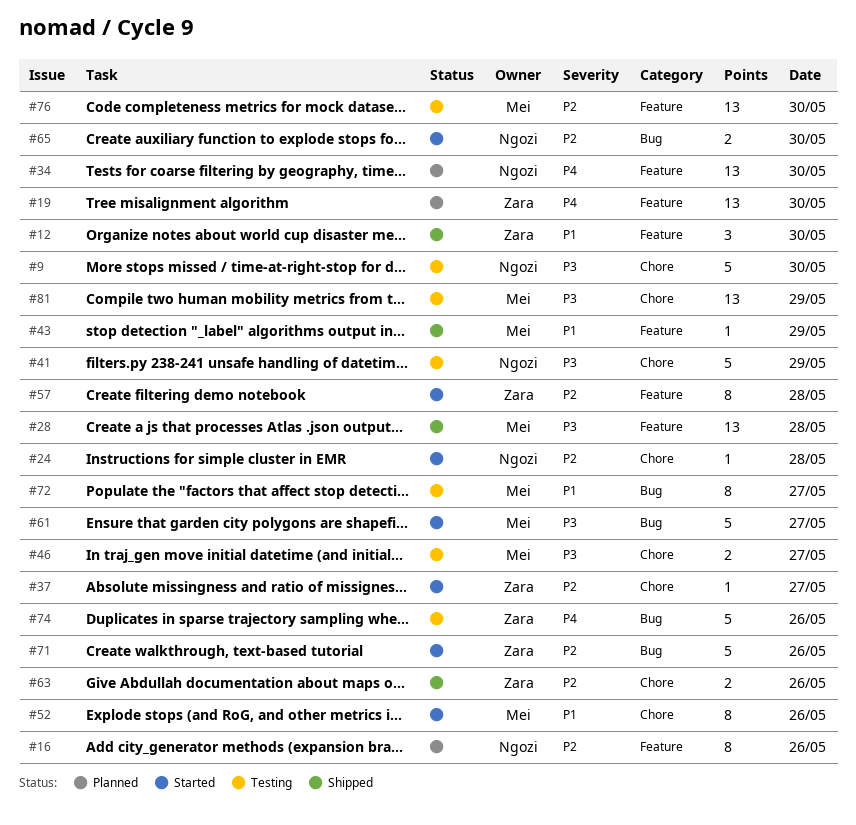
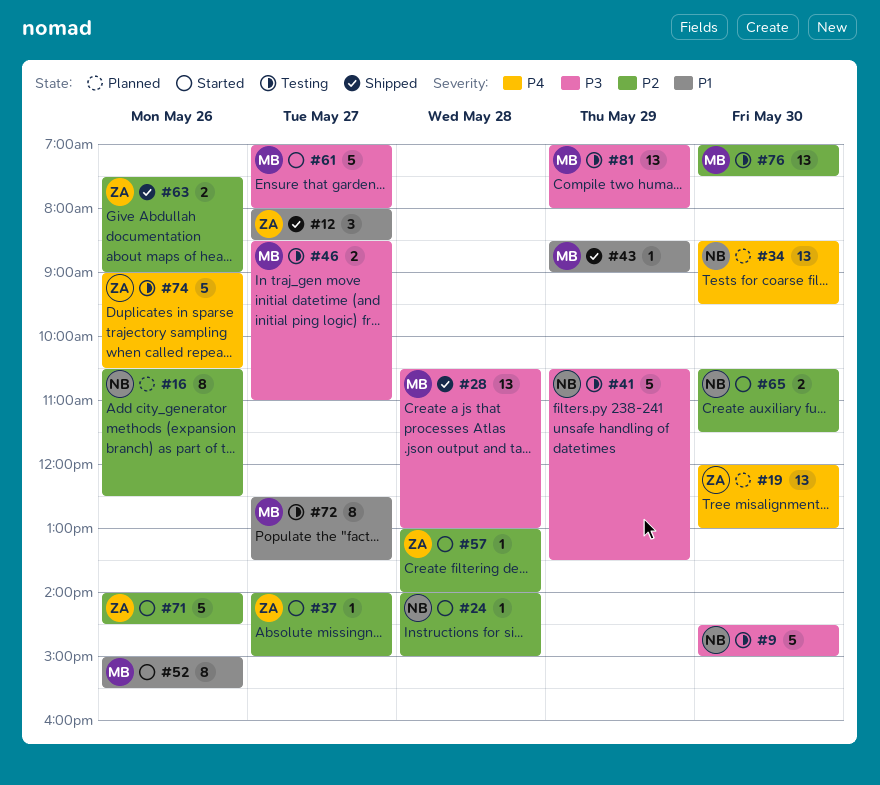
#12, day: May 30 -> May 27
#57, estimate: 8 -> 1

